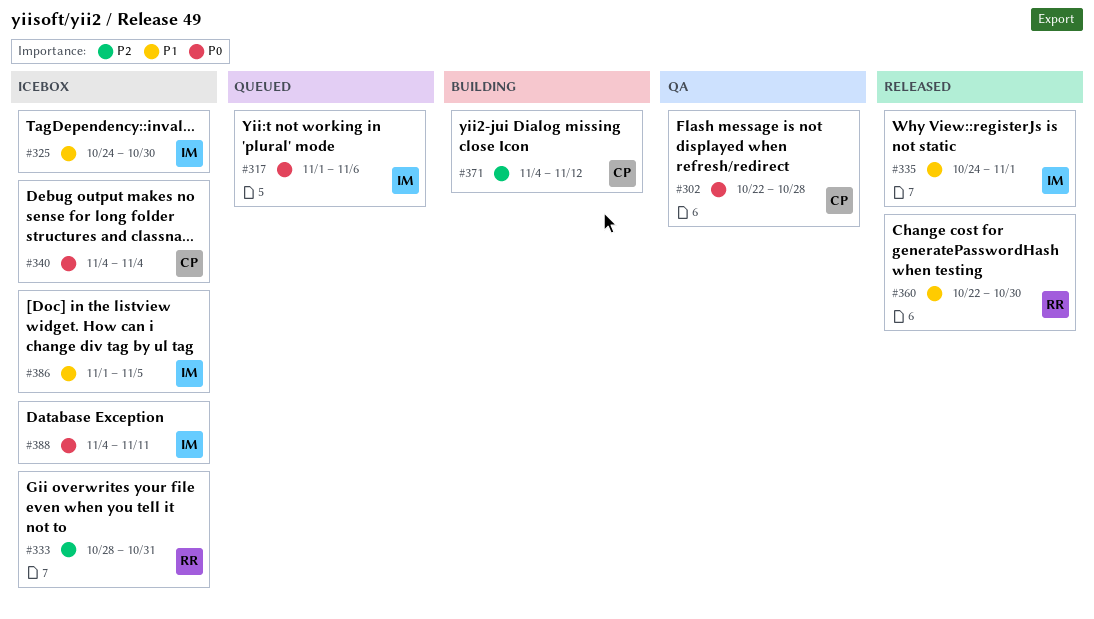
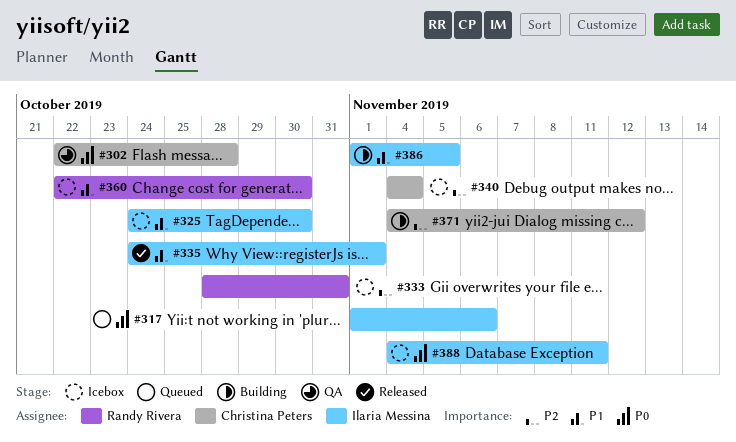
#340, priority: P0 -> P2
#360, status: Released -> Icebox
#386, status: Icebox -> Building

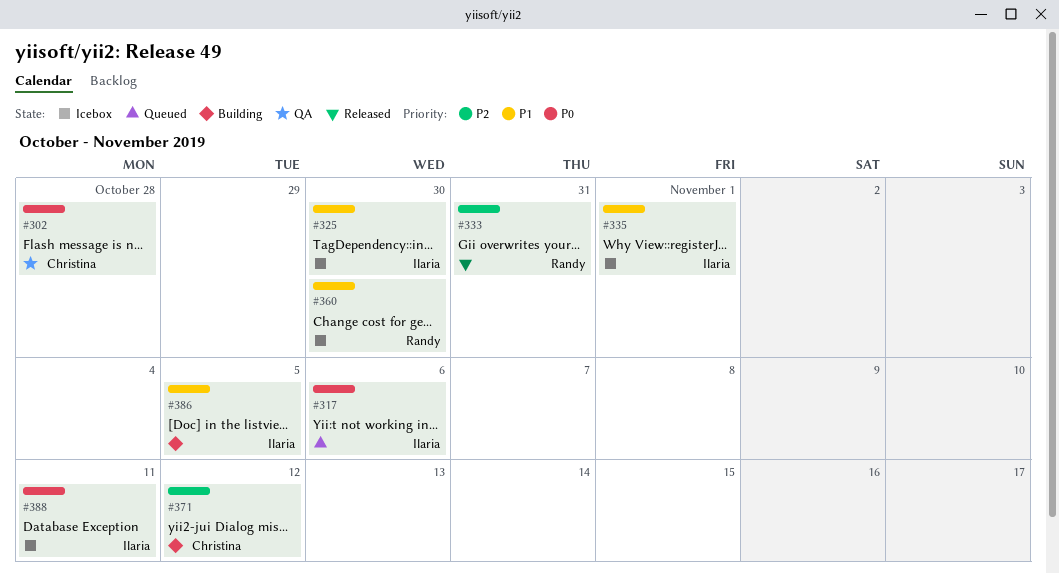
#333, status: Icebox -> Released
#335, status: Released -> Icebox
#340: present -> none

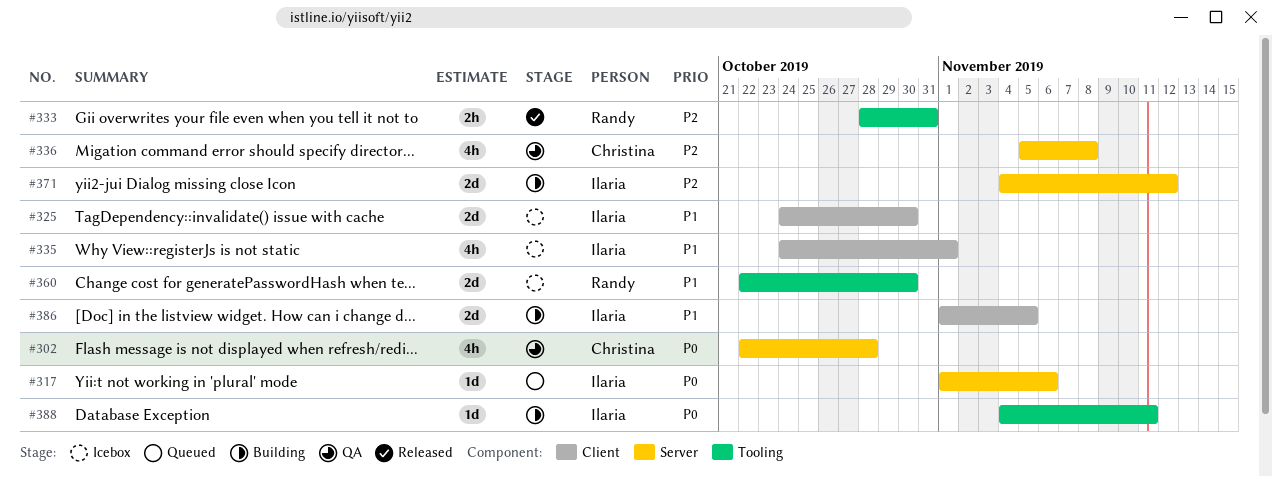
#336: none -> present
#371, owner: Christina -> Ilaria
#388, status: Icebox -> Building

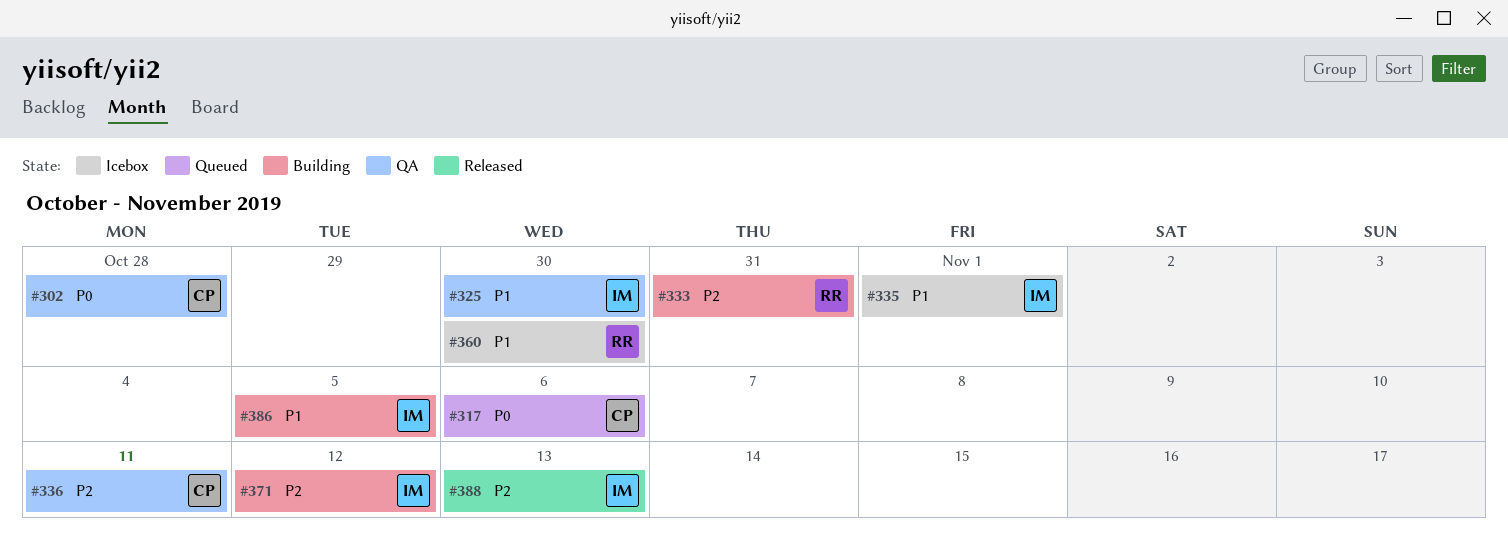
#317, owner: Ilaria -> Christina
#325, status: Icebox -> QA
#333, status: Released -> Building
#336, due: Nov 8 -> Nov 11
#388, status: Building -> Released
#388, priority: P0 -> P2
#388, due: Nov 11 -> Nov 13

